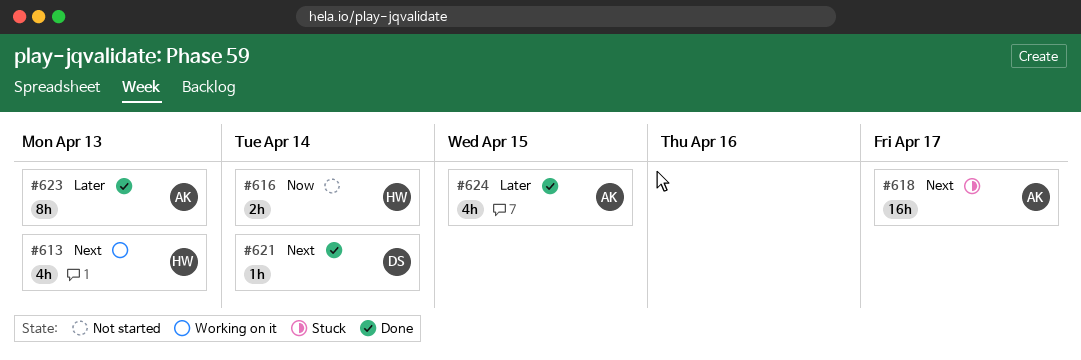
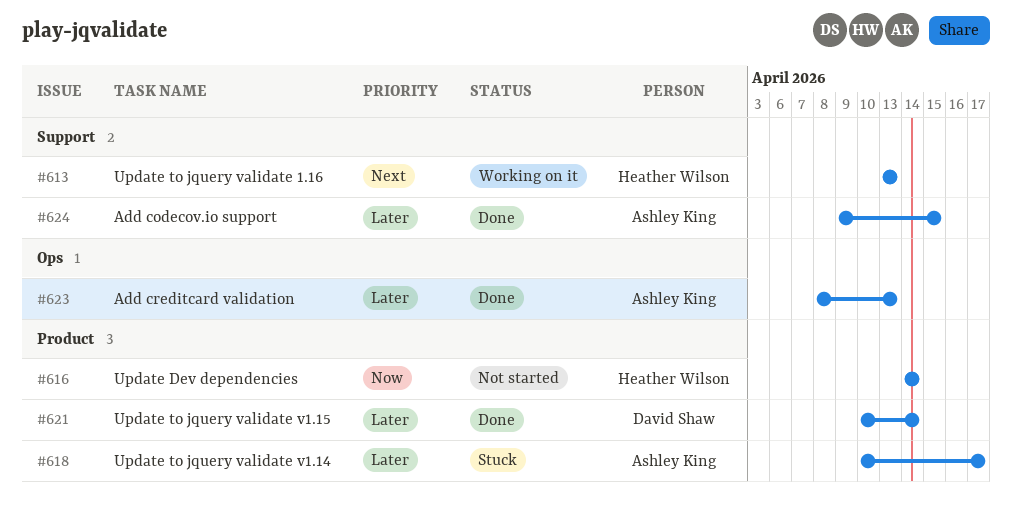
#618, priority: Next -> Later
#621, priority: Next -> Later

